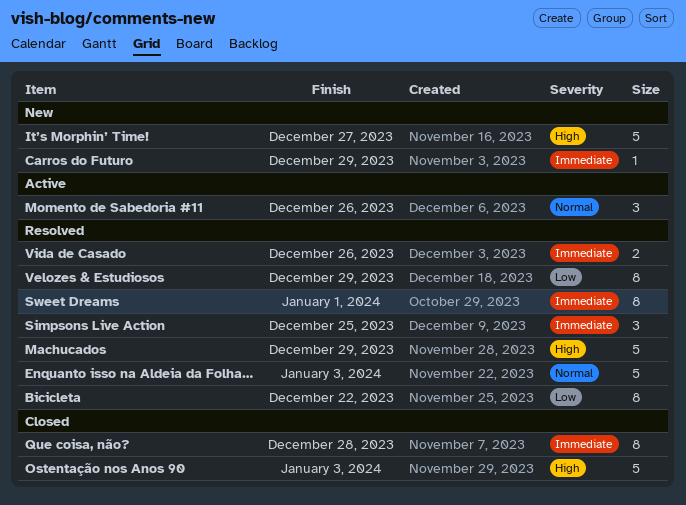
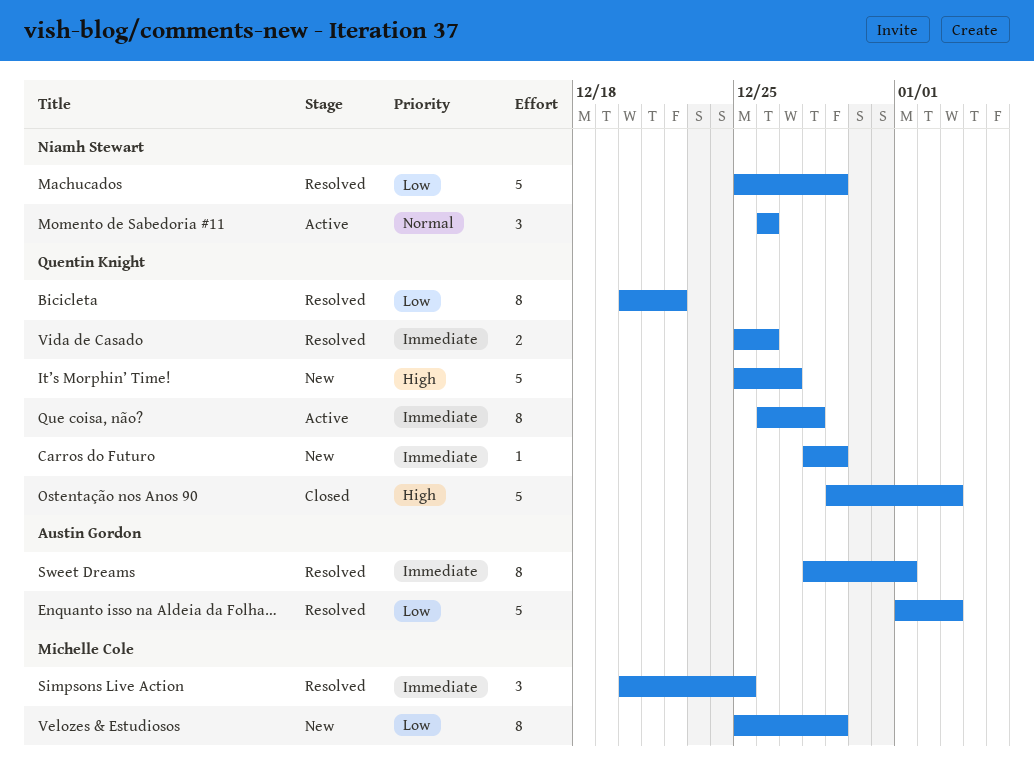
Enquanto isso na Aldeia da Folha…, priority: Normal -> Low
Machucados, priority: High -> Low
Que coisa, não?, status: Closed -> Active
Velozes & Estudiosos, status: Resolved -> New

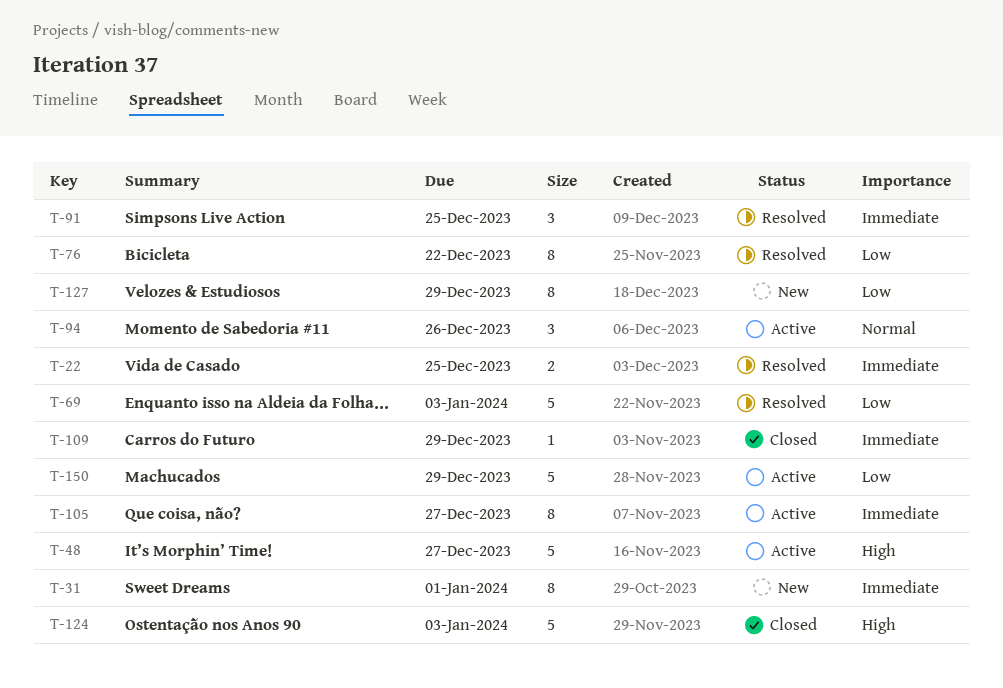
Carros do Futuro, status: New -> Closed
It’s Morphin’ Time!, status: New -> Active
Machucados, status: Resolved -> Active
Que coisa, não?, due: Dec 28 -> Dec 27
Sweet Dreams, status: Resolved -> New
Vida de Casado, due: Dec 26 -> Dec 25

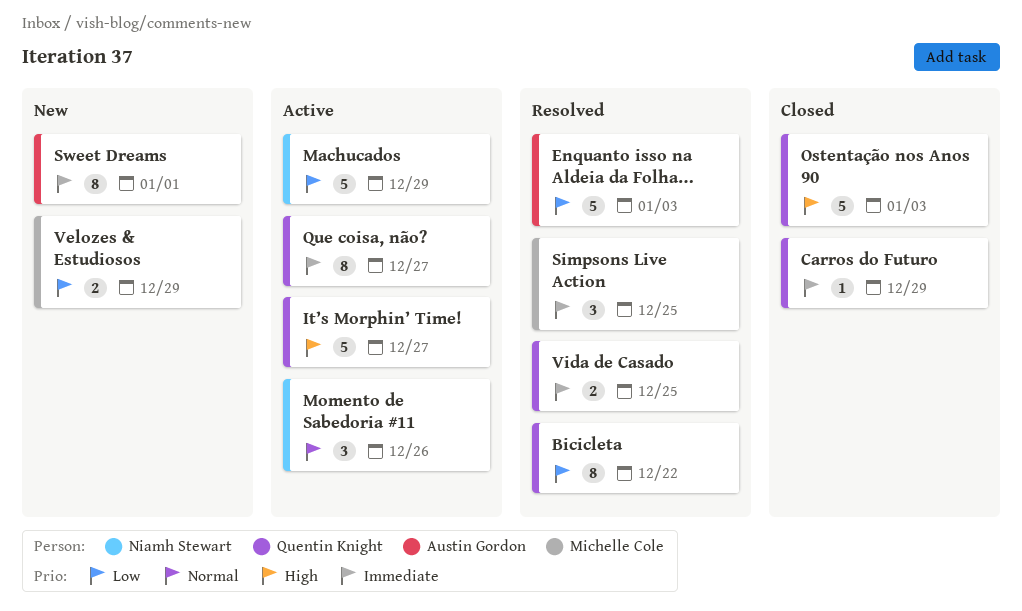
Velozes & Estudiosos, estimate: 8 -> 2

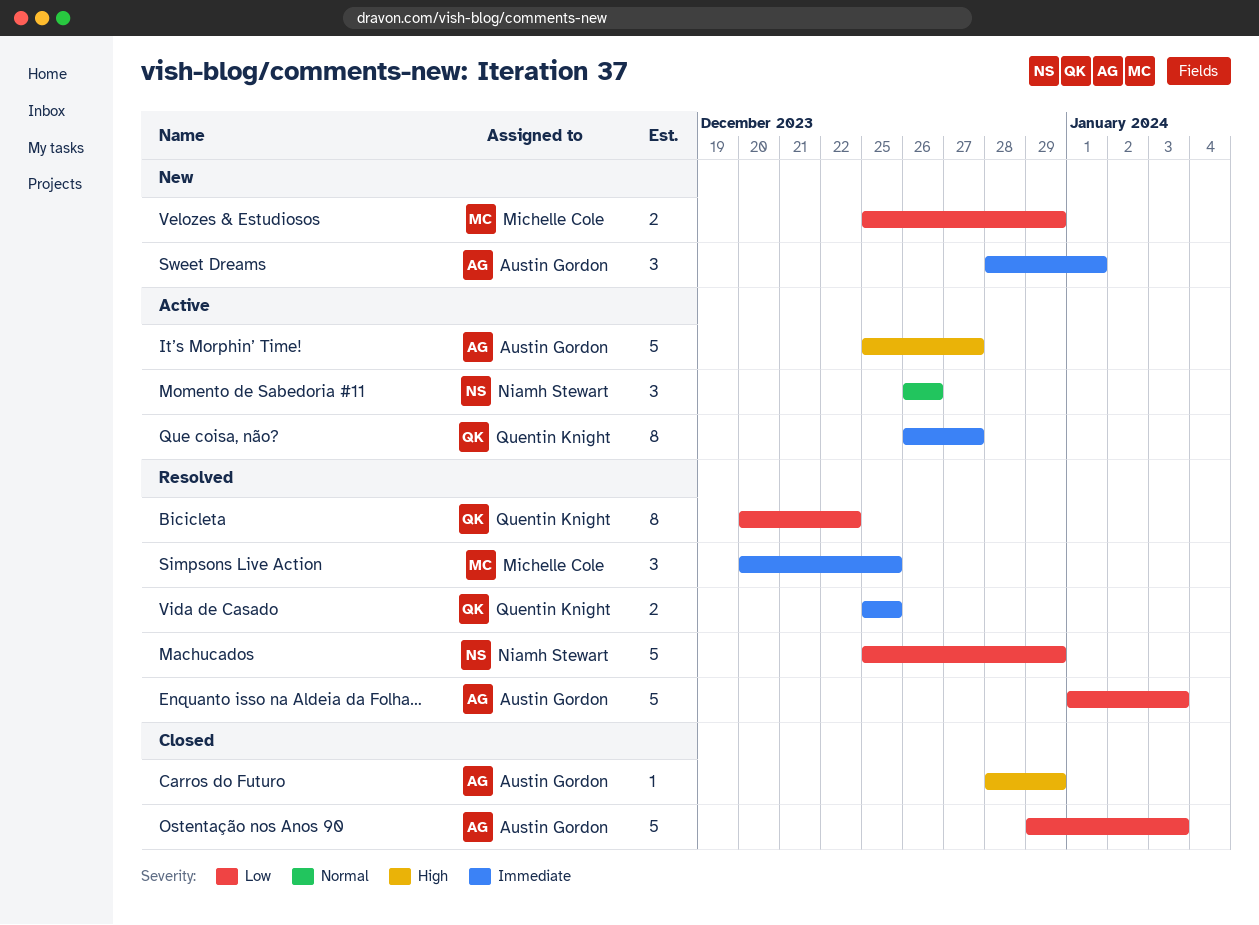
Carros do Futuro, owner: Quentin Knight -> Austin Gordon
Carros do Futuro, priority: Immediate -> High
It’s Morphin’ Time!, owner: Quentin Knight -> Austin Gordon
Machucados, status: Active -> Resolved
Ostentação nos Anos 90, owner: Quentin Knight -> Austin Gordon
Ostentação nos Anos 90, priority: High -> Low
Sweet Dreams, estimate: 8 -> 3

